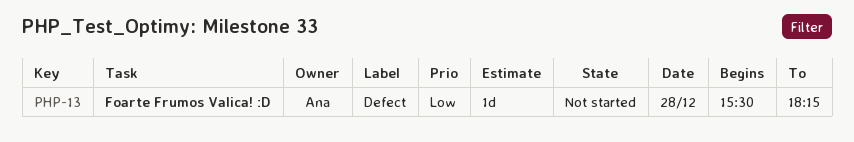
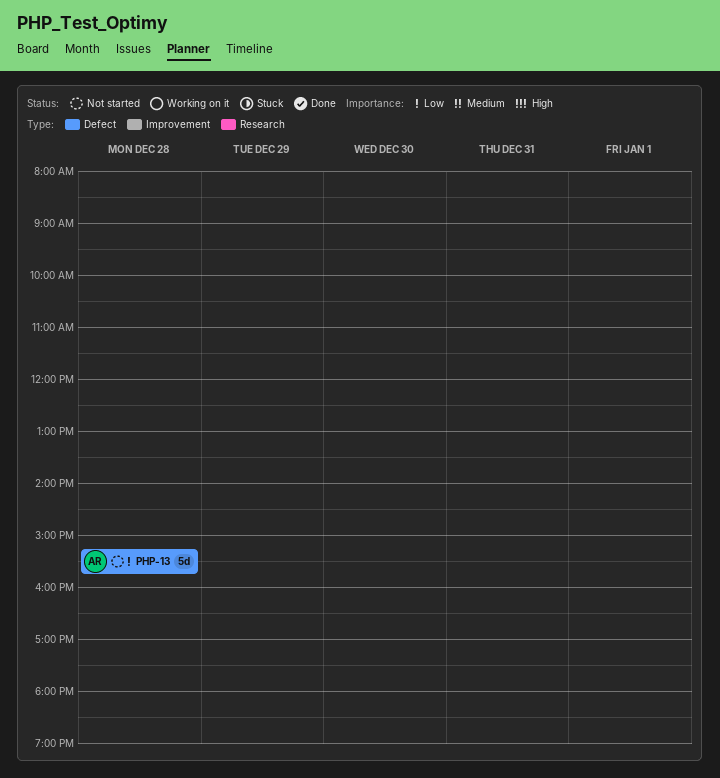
PHP-13, estimate: 1d -> 5d
PHP-13, begins: 15:30 -> 15:15
PHP-13, ends: 18:15 -> 15:45

